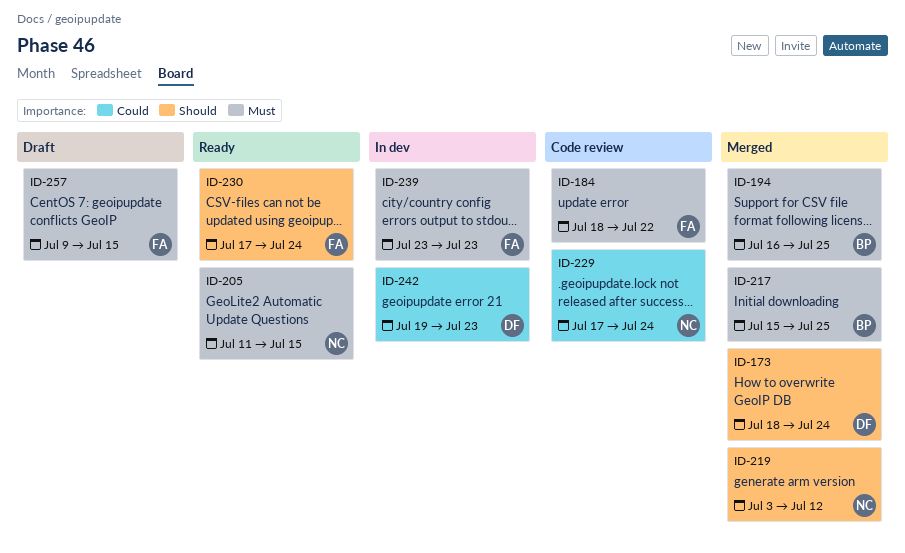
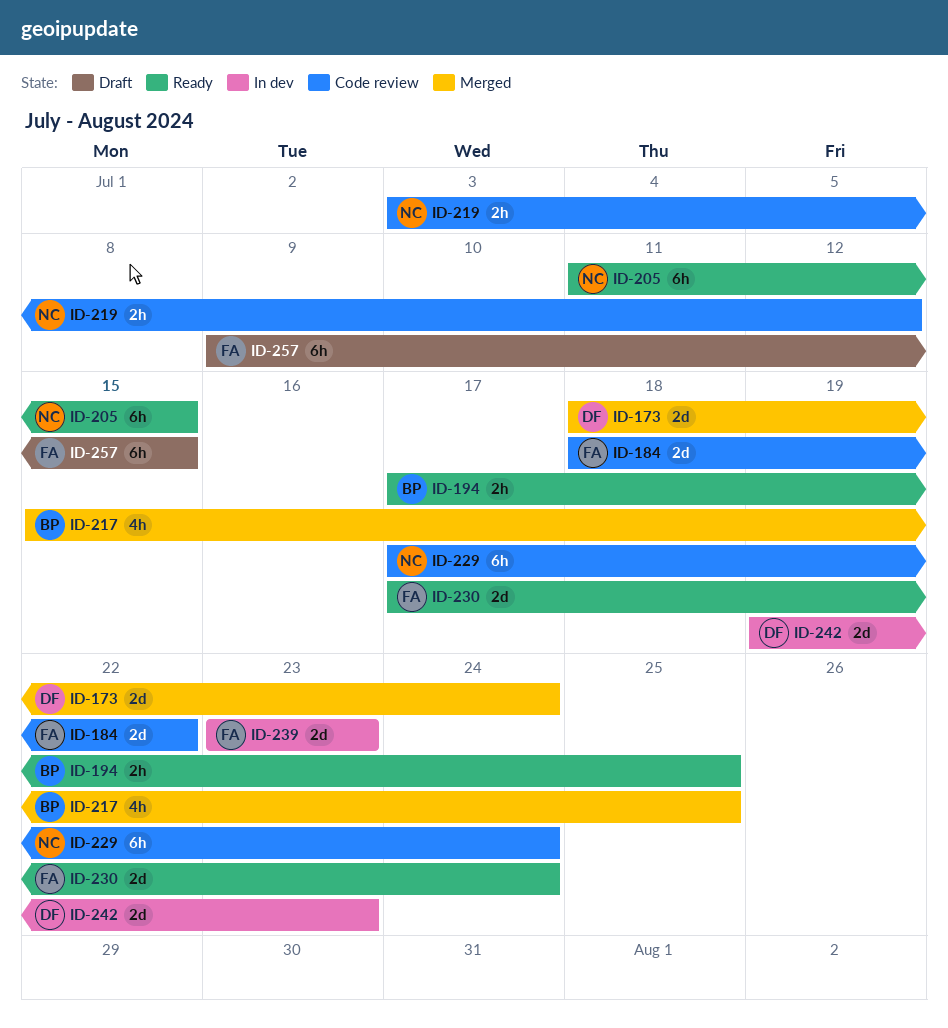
ID-194, status: Merged -> Ready
ID-194, start: Jul 16 -> Jul 17
ID-219, status: Merged -> Code review

